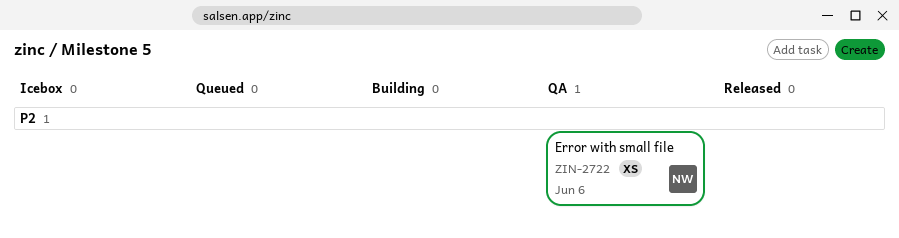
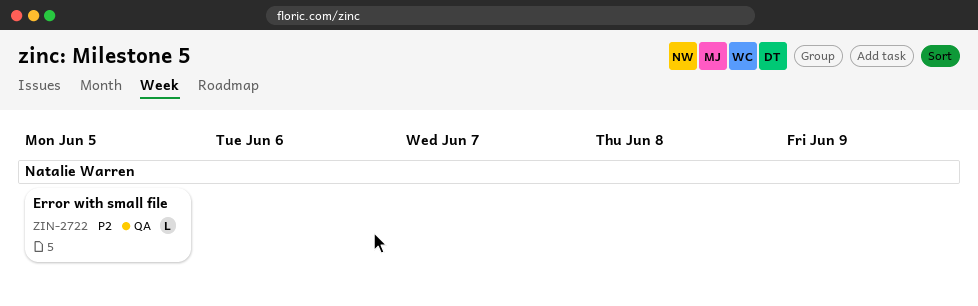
ZIN-2722, estimate: XS -> L
ZIN-2722, due: Jun 6 -> Jun 5

